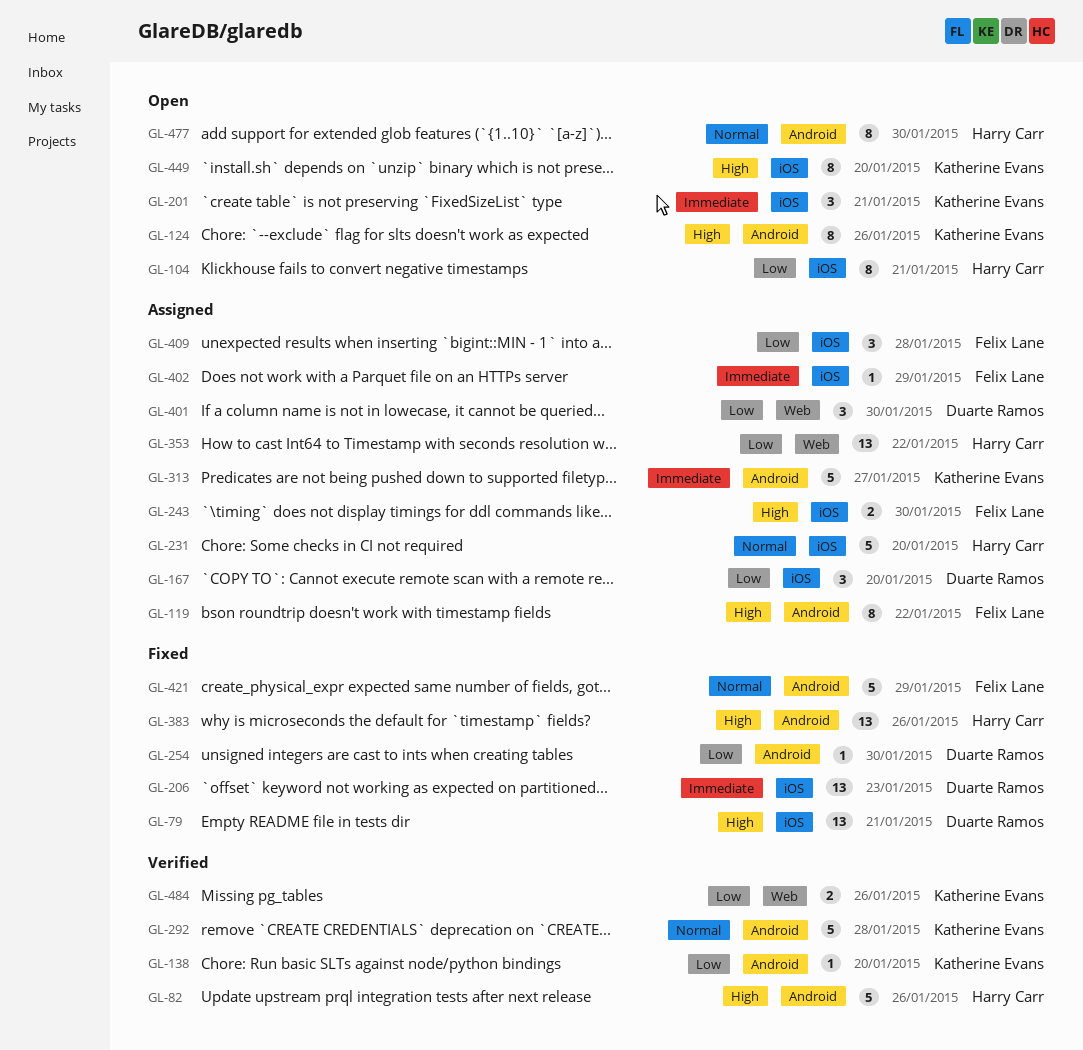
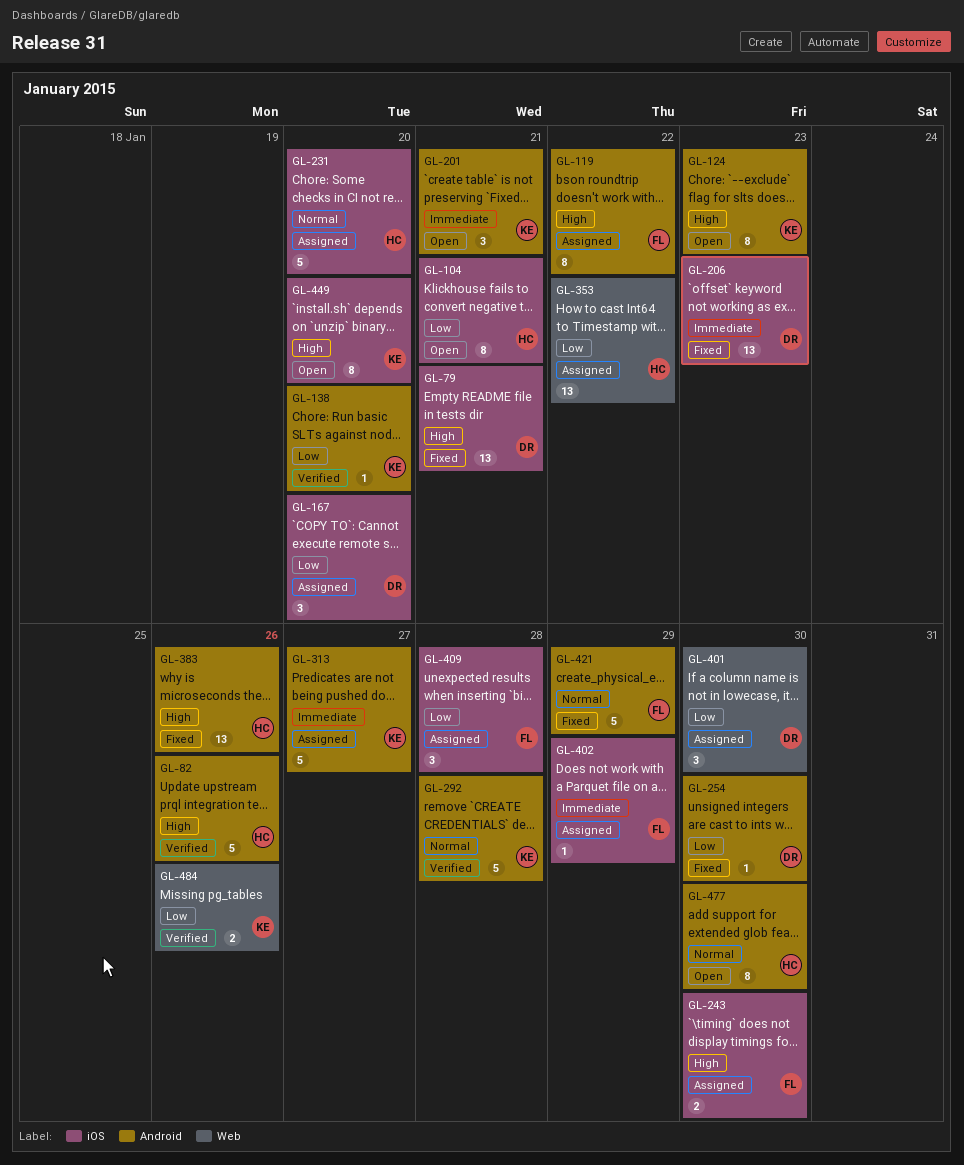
GL-124, due: Jan 26 -> Jan 23
GL-201, label: iOS -> Android

